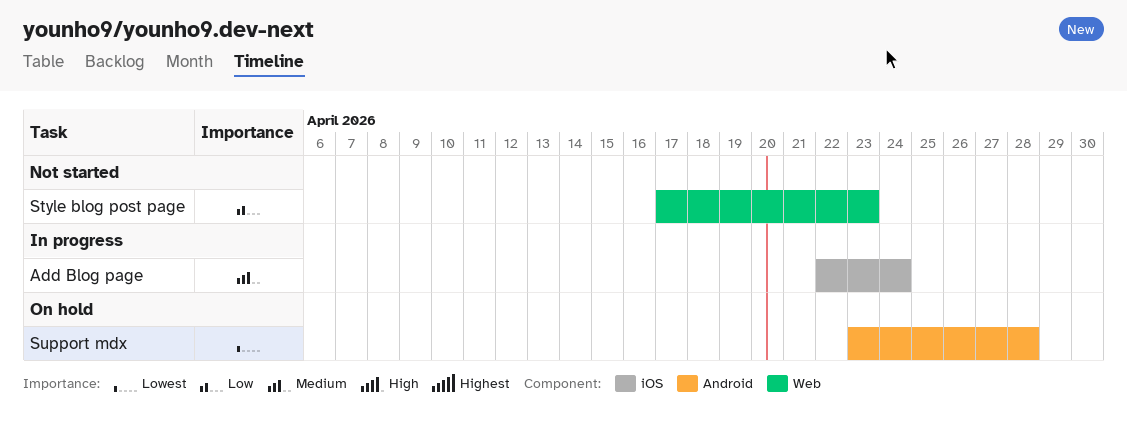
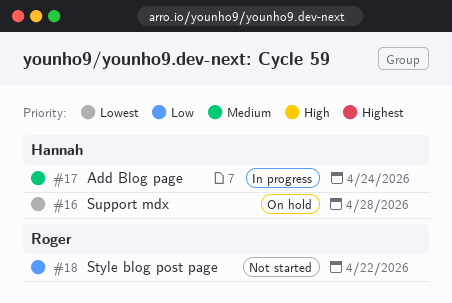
Style blog post page, due: Apr 23 -> Apr 22

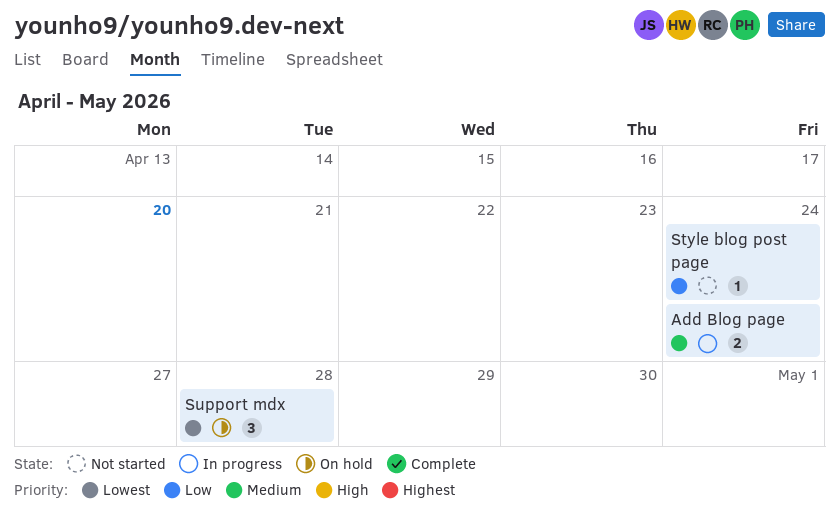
Style blog post page, due: Apr 22 -> Apr 24

